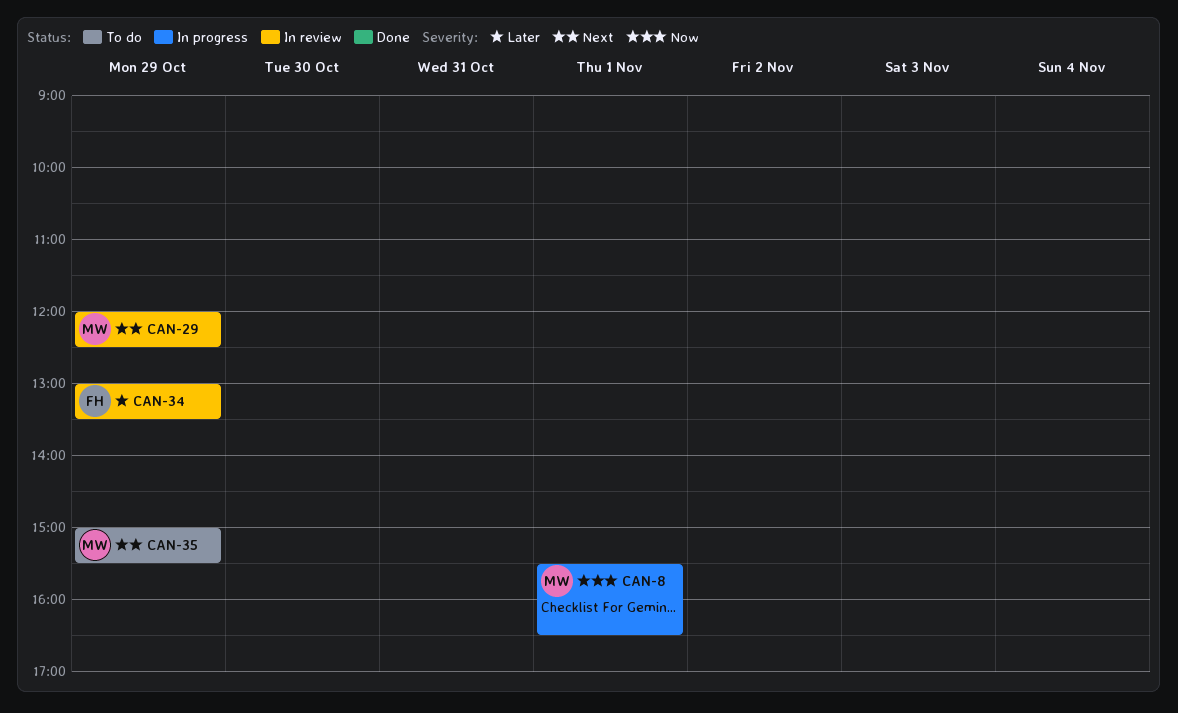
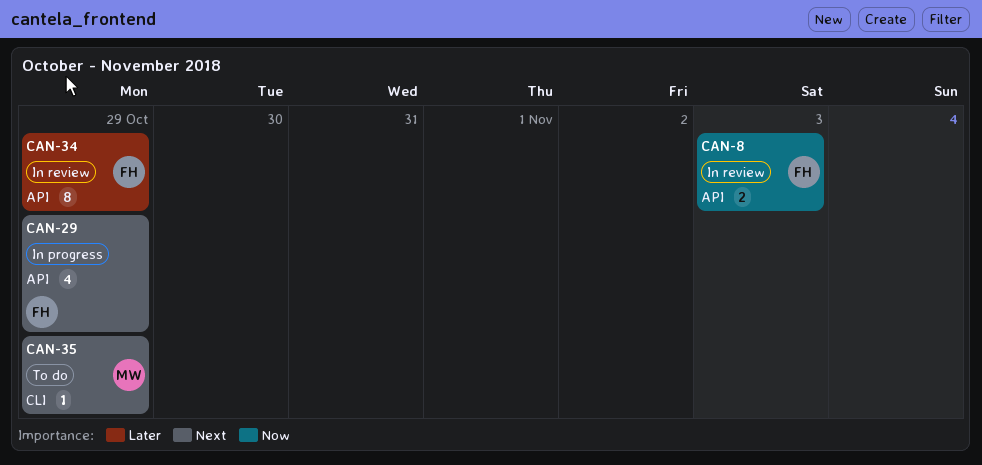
CAN-8, status: In progress -> In review
CAN-8, owner: MW -> FH
CAN-8, day: Nov 1 -> Nov 3
CAN-29, status: In review -> In progress
CAN-29, owner: MW -> FH

